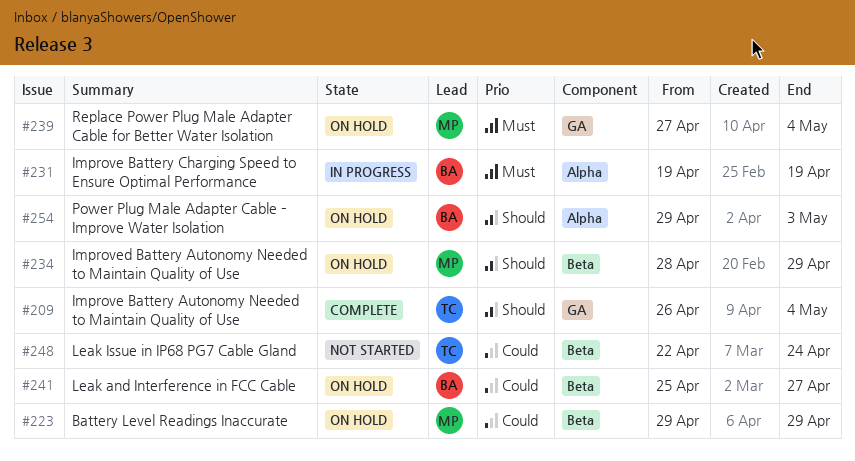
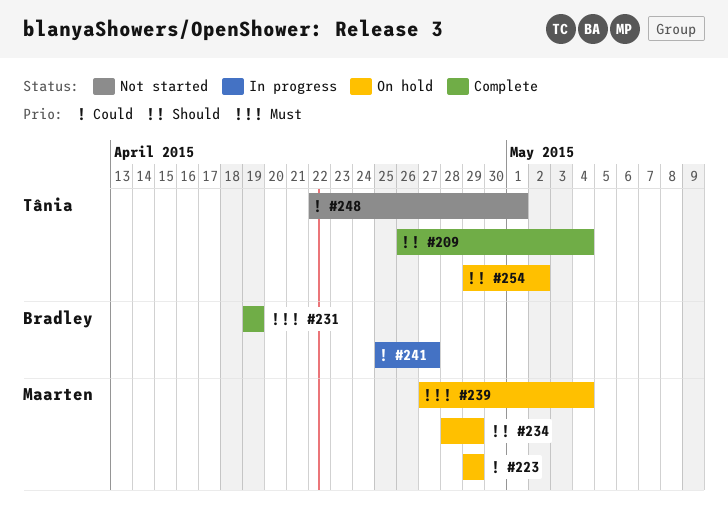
#231, status: In progress -> Complete
#241, status: On hold -> In progress
#248, due: Apr 24 -> May 1
#254, owner: Bradley -> Tânia
#254, due: May 3 -> May 2

